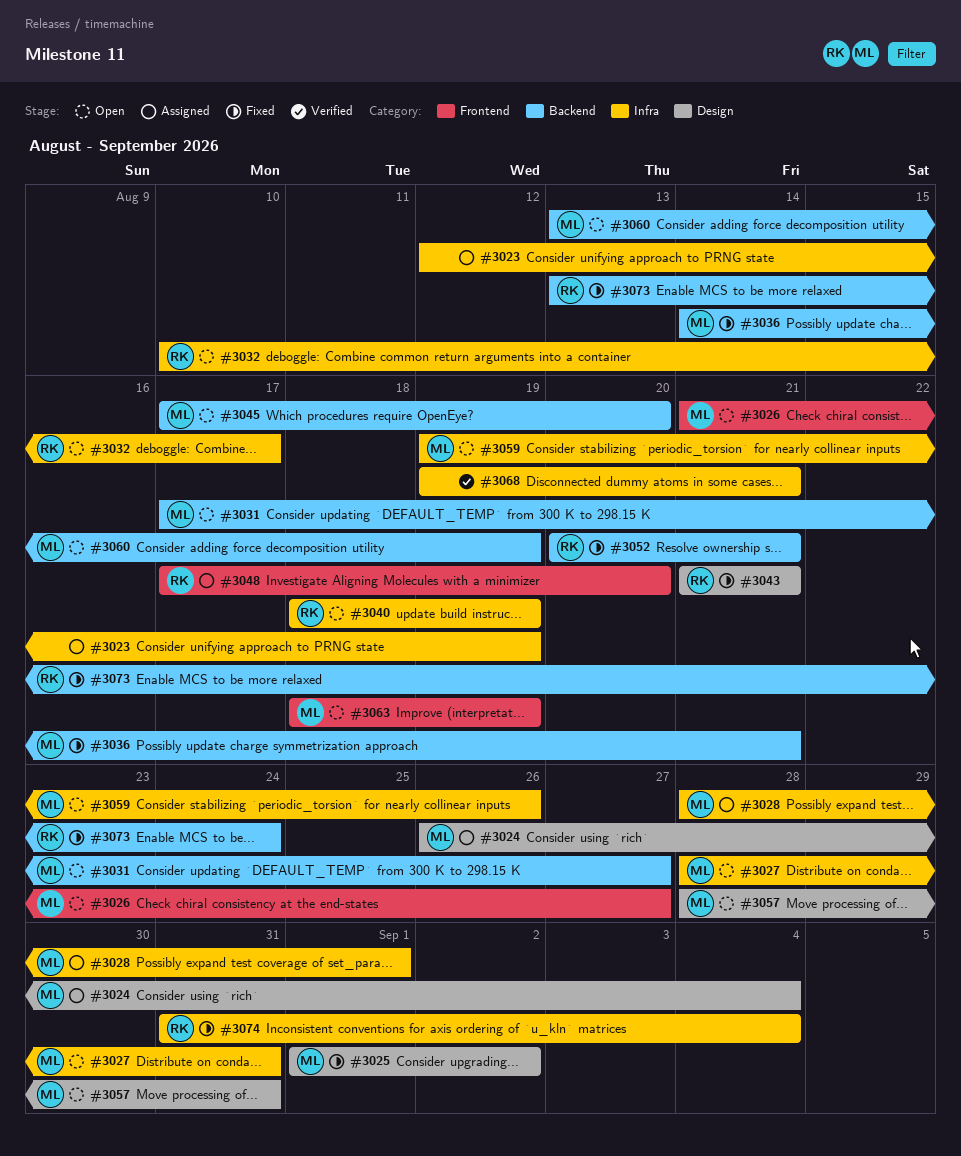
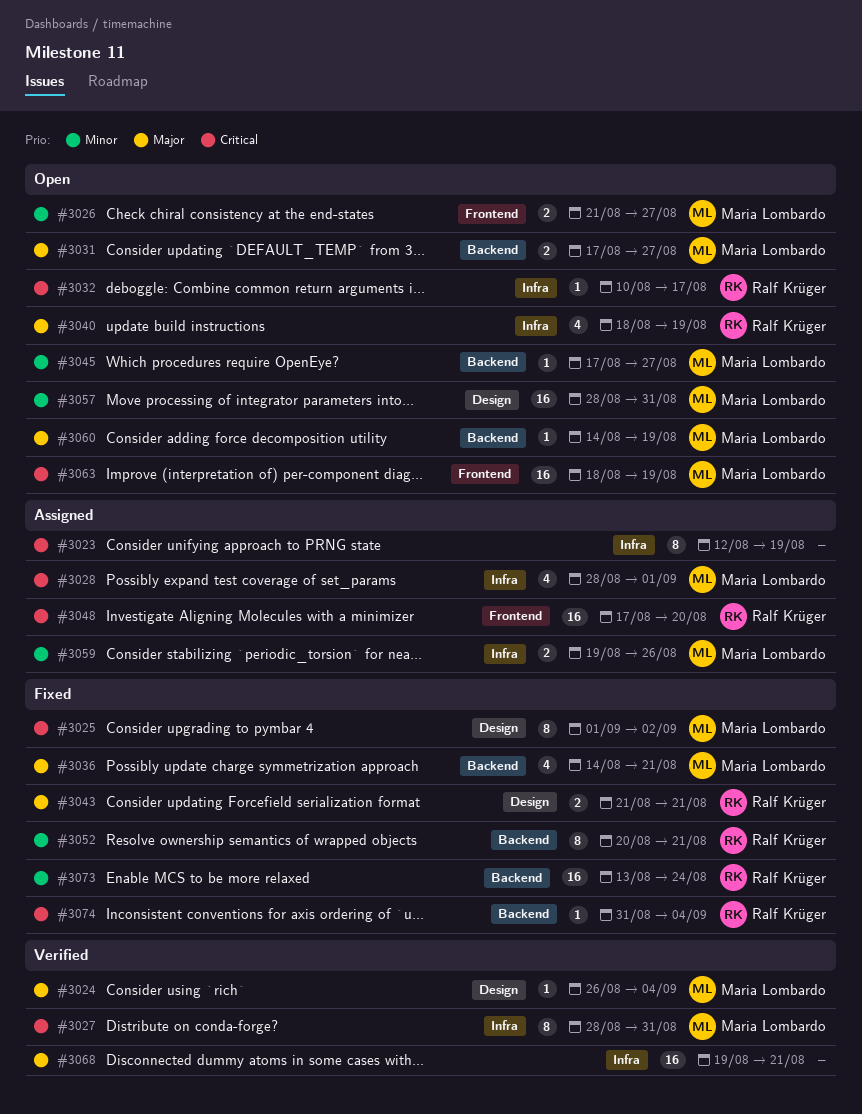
#3024, status: Assigned -> Verified
#3027, status: Open -> Verified
#3045, due: Aug 20 -> Aug 27
#3059, status: Open -> Assigned
#3060, start: Aug 13 -> Aug 14
#3074, label: Infra -> Backend

